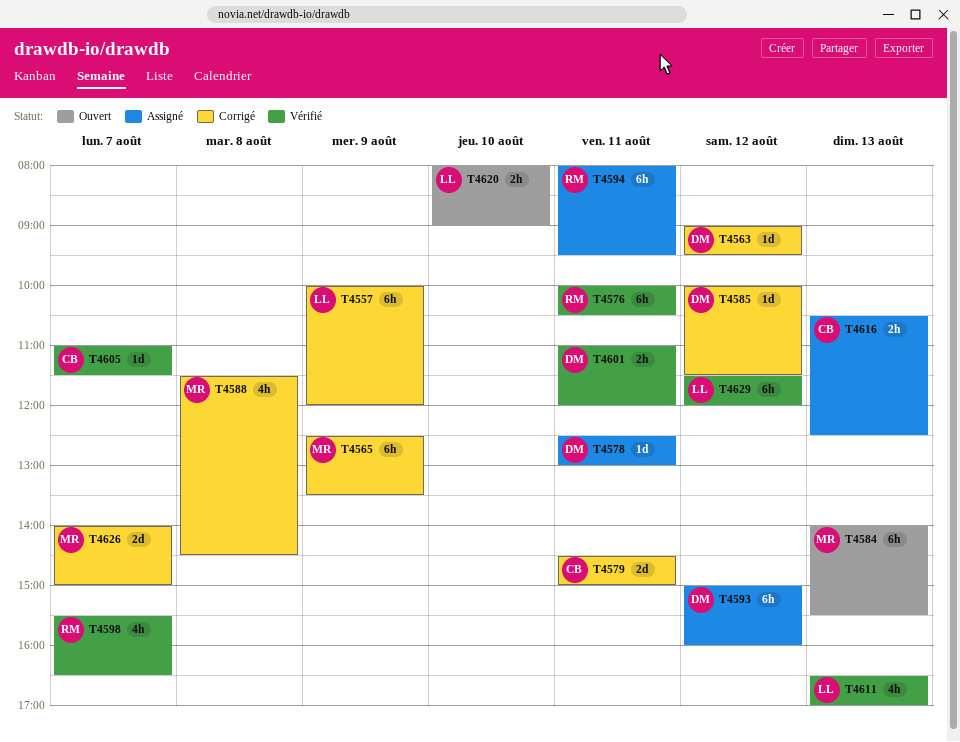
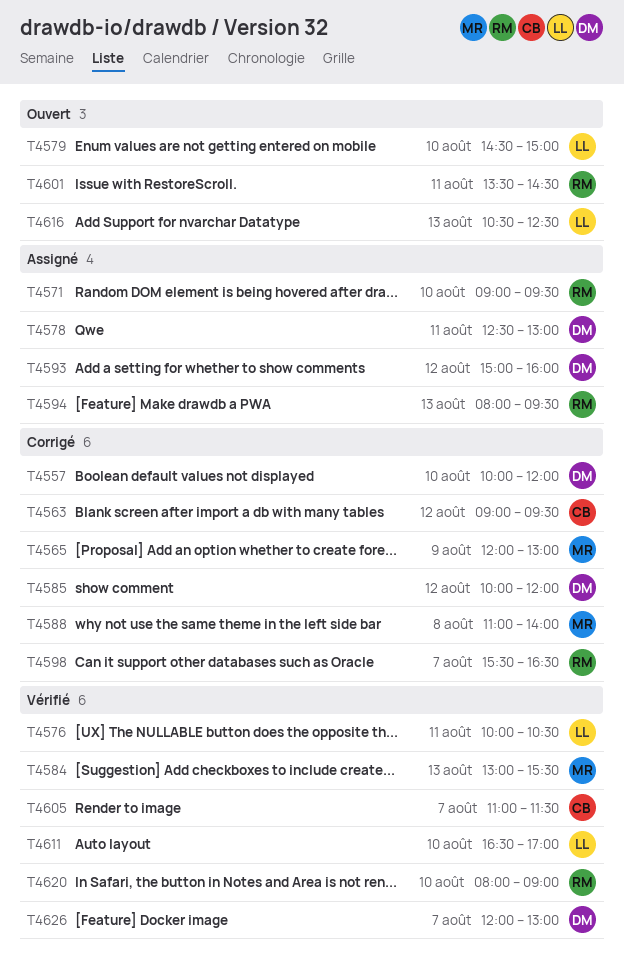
T4557, owner: LL -> DM
T4557, day: Aug 9 -> Aug 10
T4563, owner: DM -> CB
T4565, begins: 12:30 -> 12:00
T4565, ends: 13:30 -> 13:00
T4571: none -> present
T4576, owner: RM -> LL
T4579, status: Corrigé -> Ouvert
T4579, owner: CB -> LL
T4579, day: Aug 11 -> Aug 10
T4584, status: Ouvert -> Vérifié
T4584, begins: 14:00 -> 13:00
T4585, ends: 11:30 -> 12:00
T4588, begins: 11:30 -> 11:00
T4588, ends: 14:30 -> 14:00
T4594, day: Aug 11 -> Aug 13
T4598, status: Vérifié -> Corrigé
T4601, status: Vérifié -> Ouvert
T4601, owner: DM -> RM
T4601, begins: 11:00 -> 13:30
T4601, ends: 12:00 -> 14:30
T4611, day: Aug 13 -> Aug 10
T4616, status: Assigné -> Ouvert
T4616, owner: CB -> LL
T4620, status: Ouvert -> Vérifié
T4620, owner: LL -> RM
T4626, status: Corrigé -> Vérifié
T4626, owner: MR -> DM
T4626, begins: 14:00 -> 12:00
T4626, ends: 15:00 -> 13:00
T4629: present -> none

